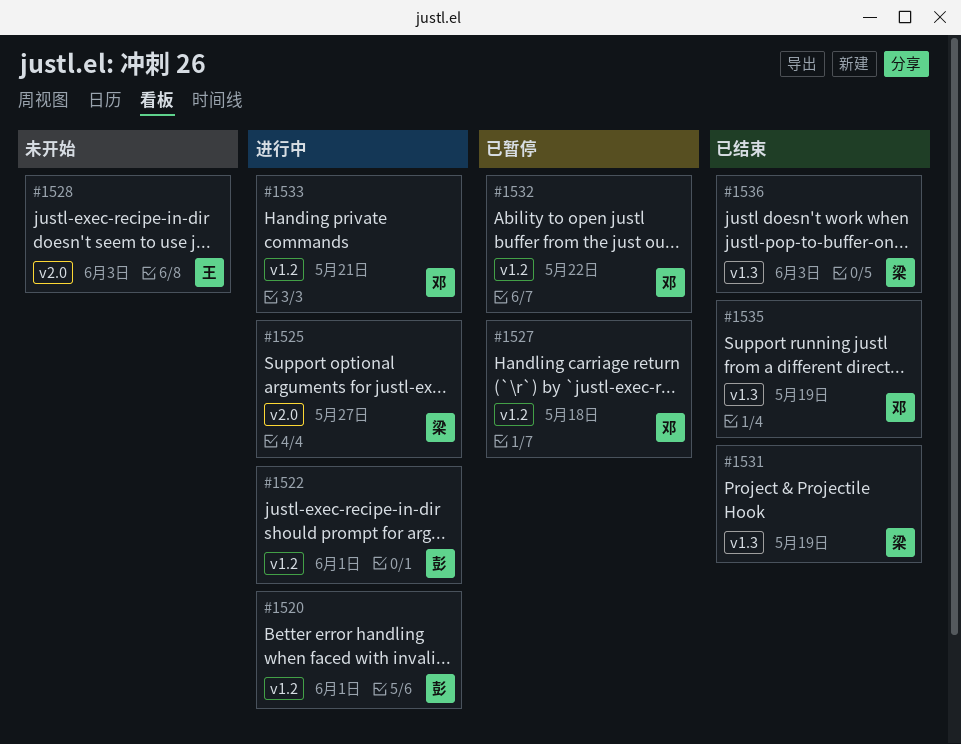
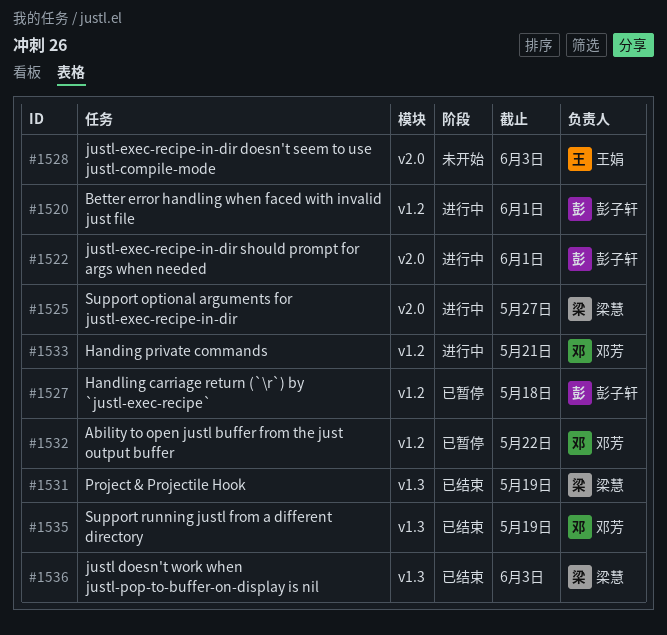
#1522, label: v1.2 -> v2.0
#1527, owner: 邓芳 -> 彭子轩

